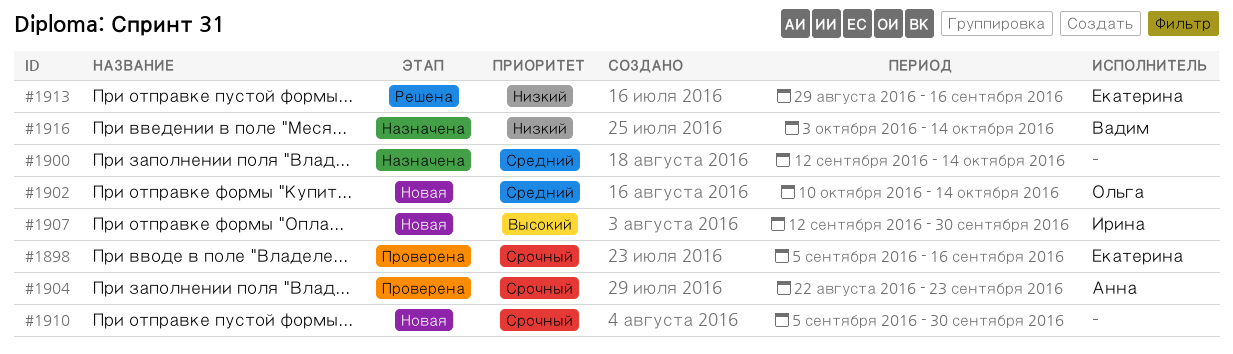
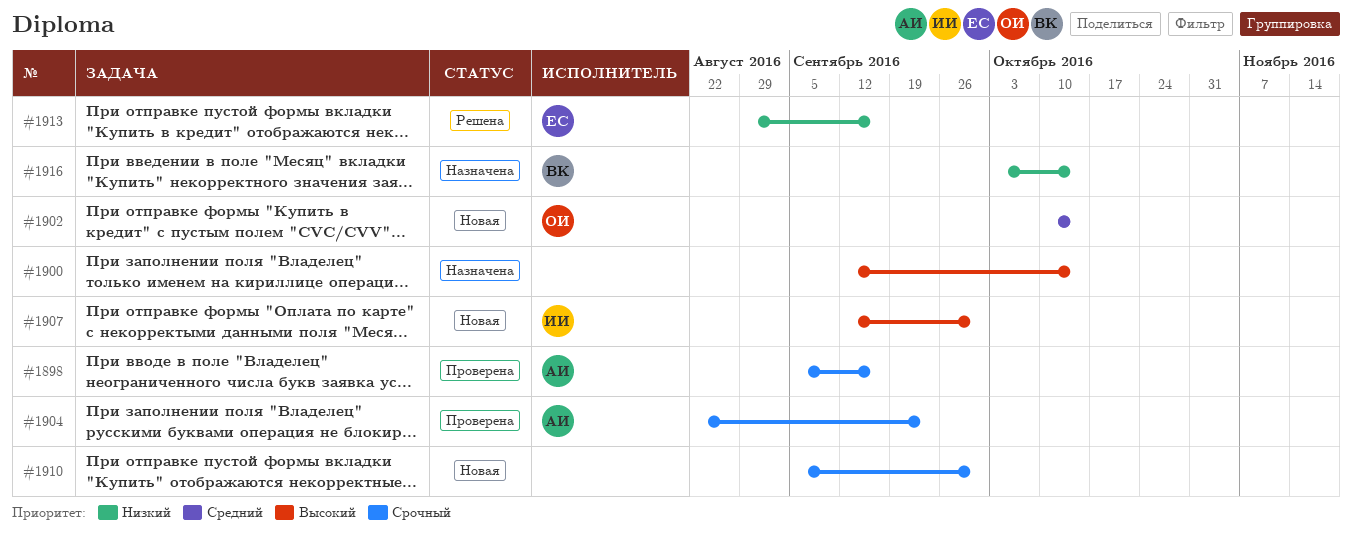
#1898, owner: Екатерина -> Анна
#1900, priority: Средний -> Высокий

